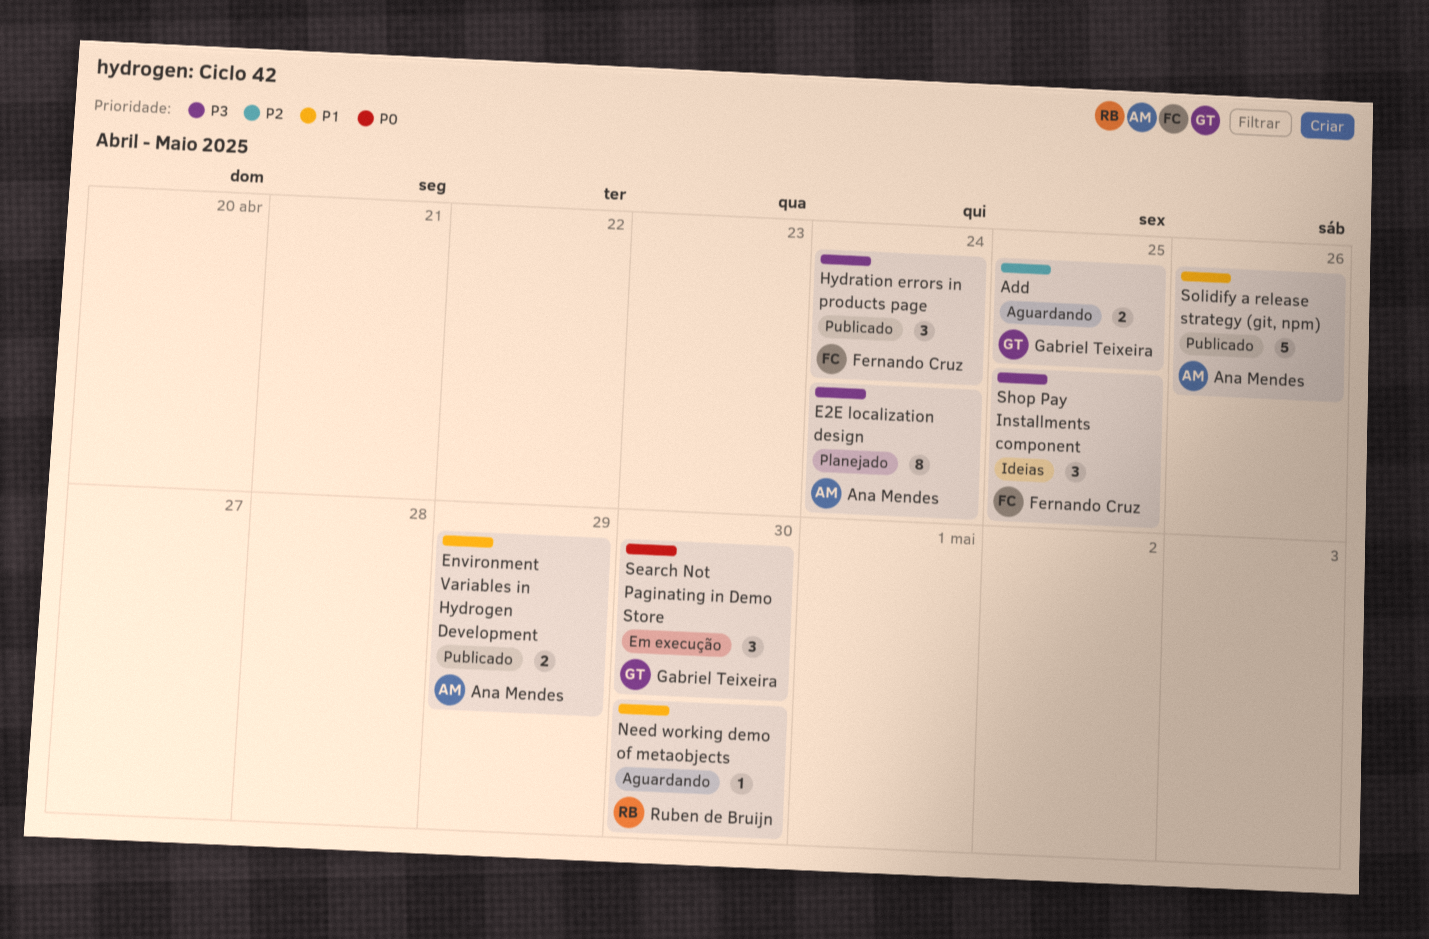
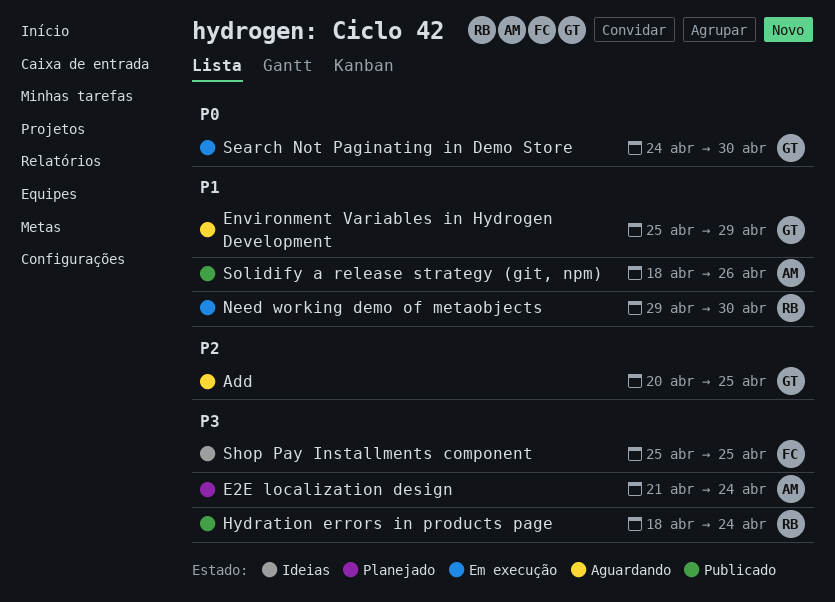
Environment Variables in Hydrogen Development, status: Publicado -> Aguardando
Environment Variables in Hydrogen Development, owner: Ana Mendes -> Gabriel Teixeira
Hydration errors in products page, owner: Fernando Cruz -> Ruben de Bruijn
Need working demo of metaobjects, status: Aguardando -> Em execução

